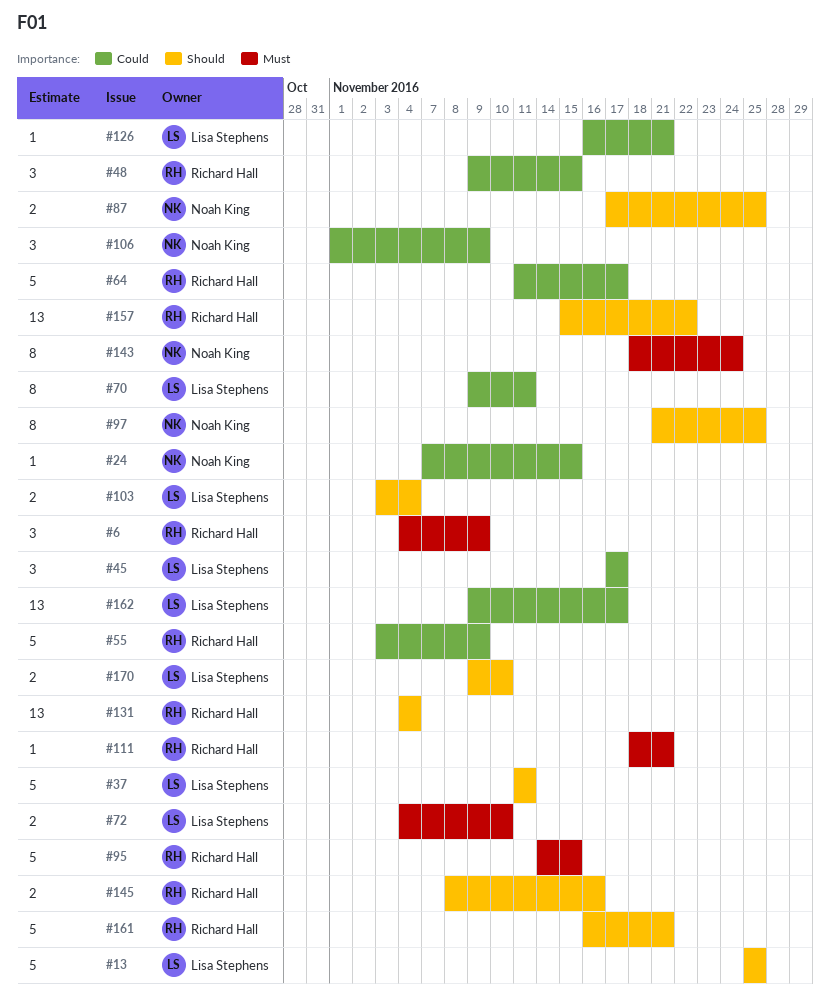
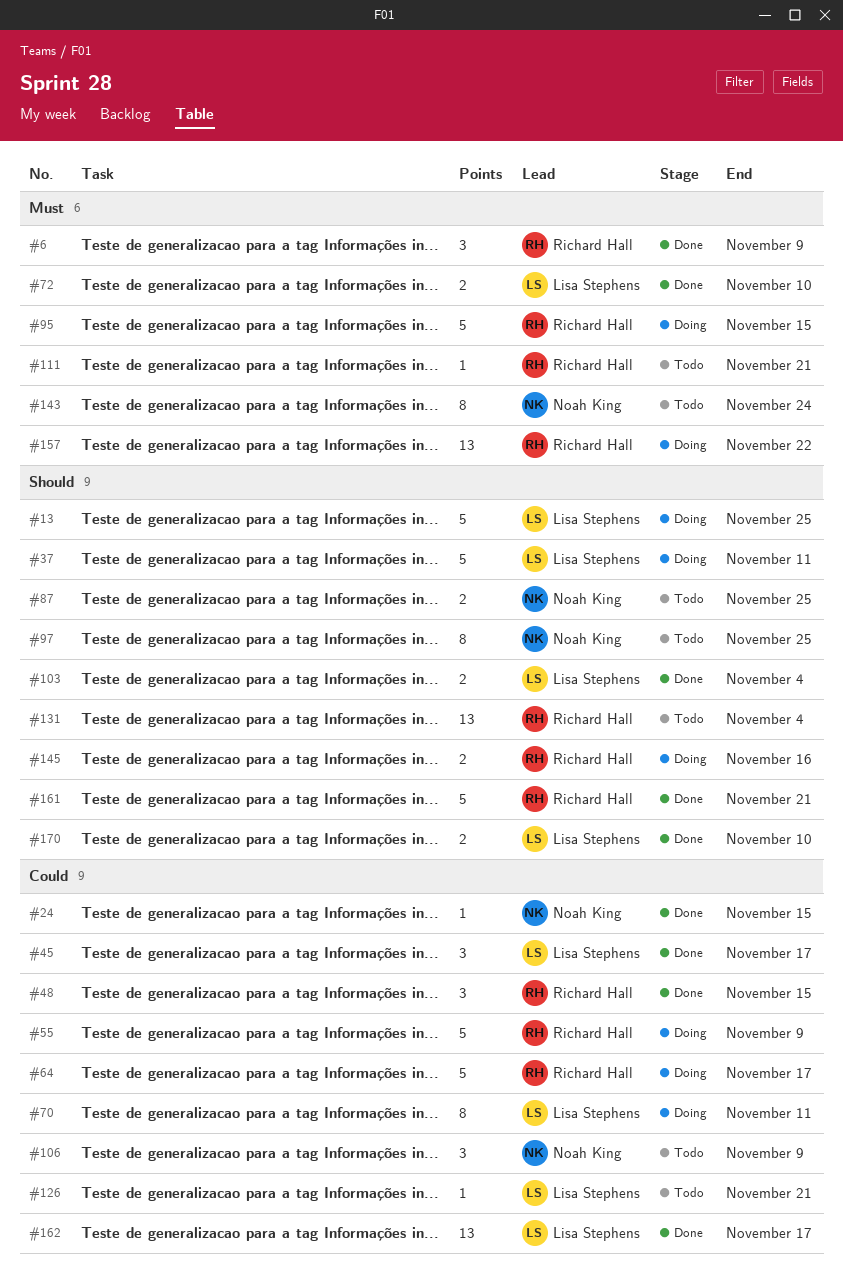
#157, priority: Should -> Must

